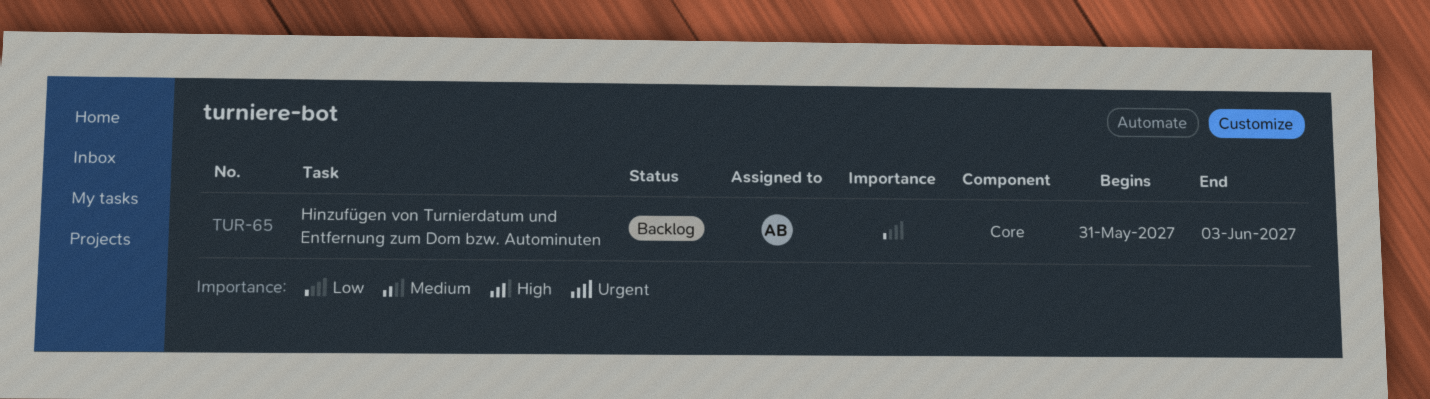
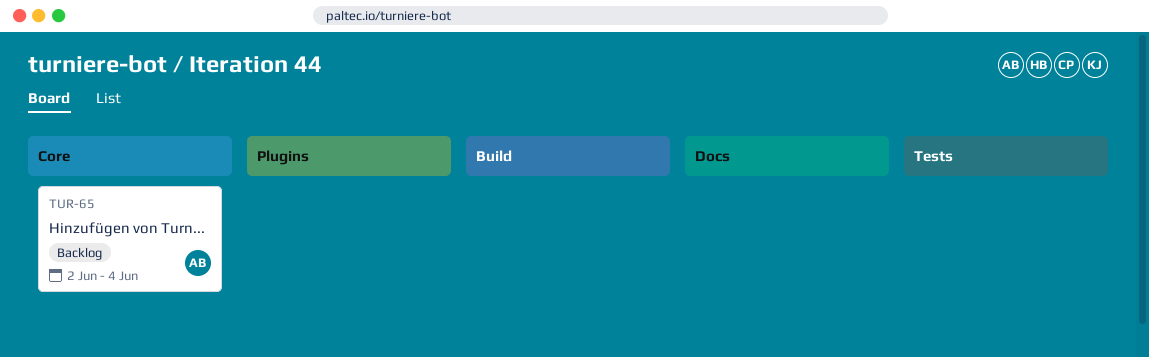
TUR-65, start: May 31 -> Jun 2
TUR-65, due: Jun 3 -> Jun 4

